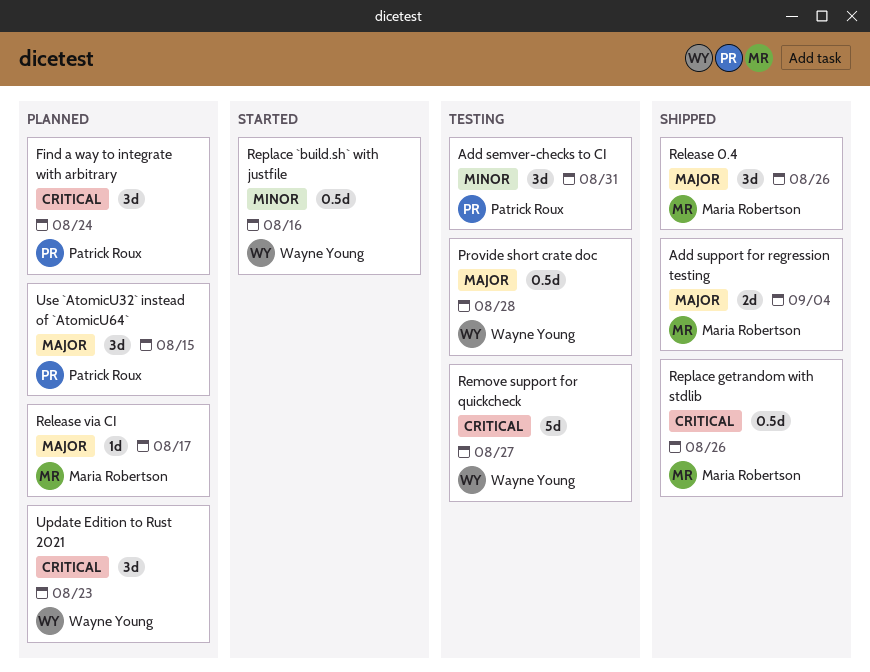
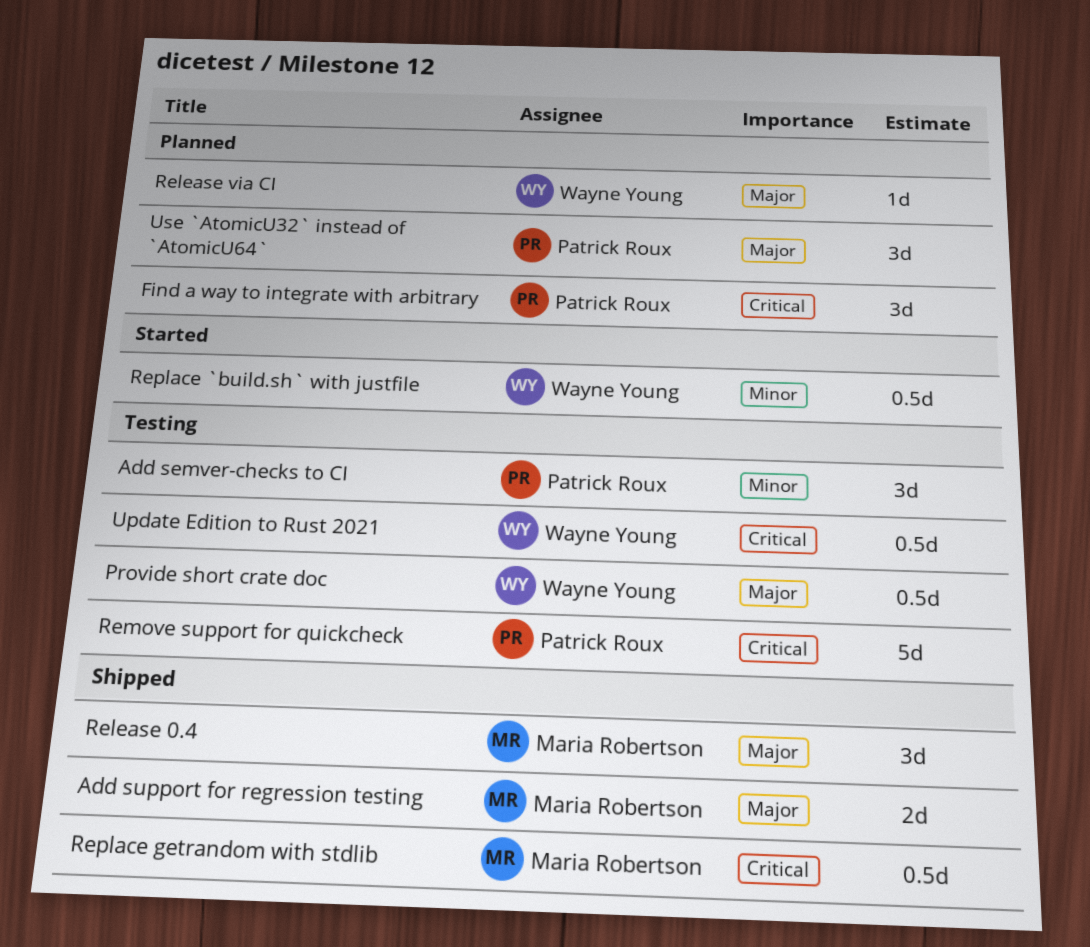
Release via CI, owner: Maria Robertson -> Wayne Young
Remove support for quickcheck, owner: Wayne Young -> Patrick Roux
Update Edition to Rust 2021, status: Planned -> Testing
Update Edition to Rust 2021, estimate: 3d -> 0.5d

